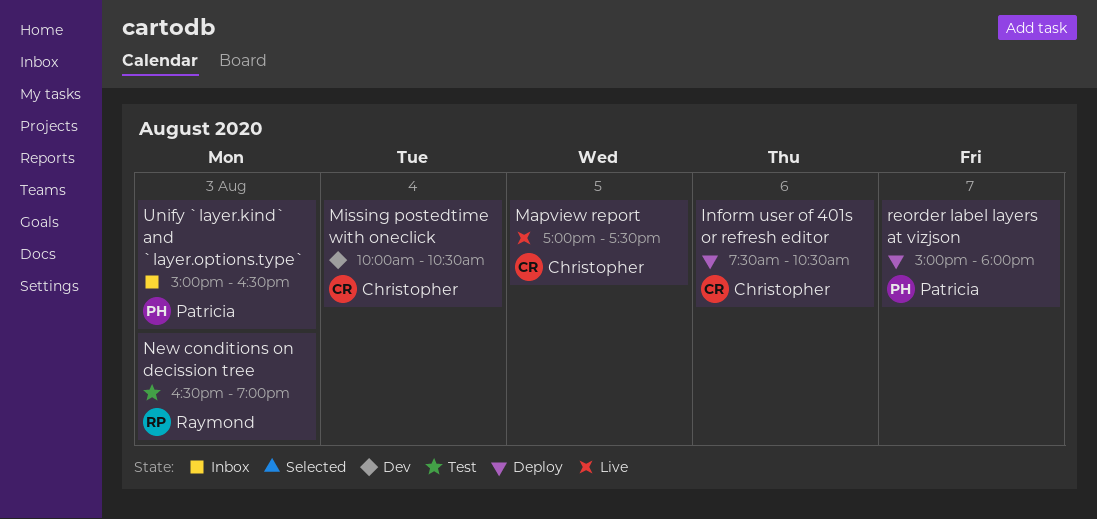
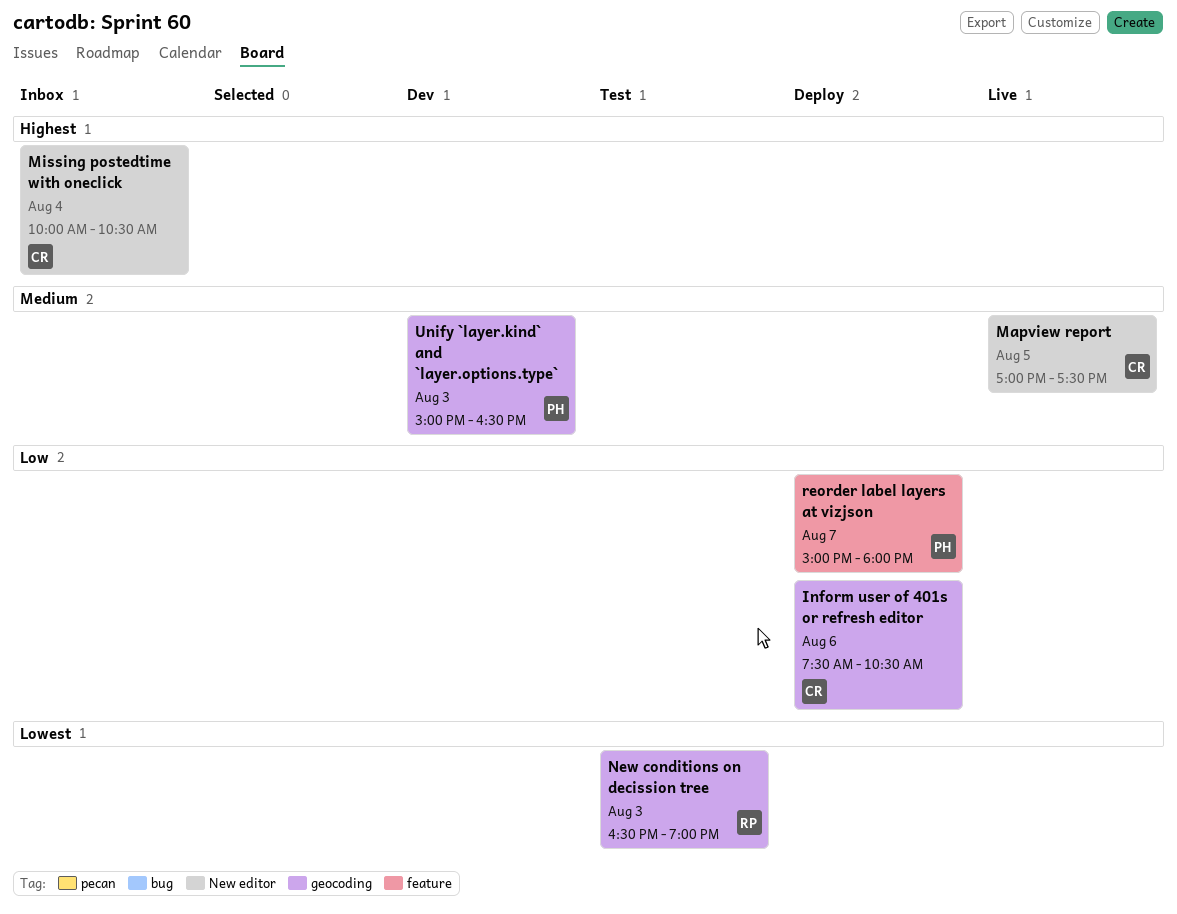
Missing postedtime with oneclick, status: Dev -> Inbox
Unify `layer.kind` and `layer.options.type`, status: Inbox -> Dev

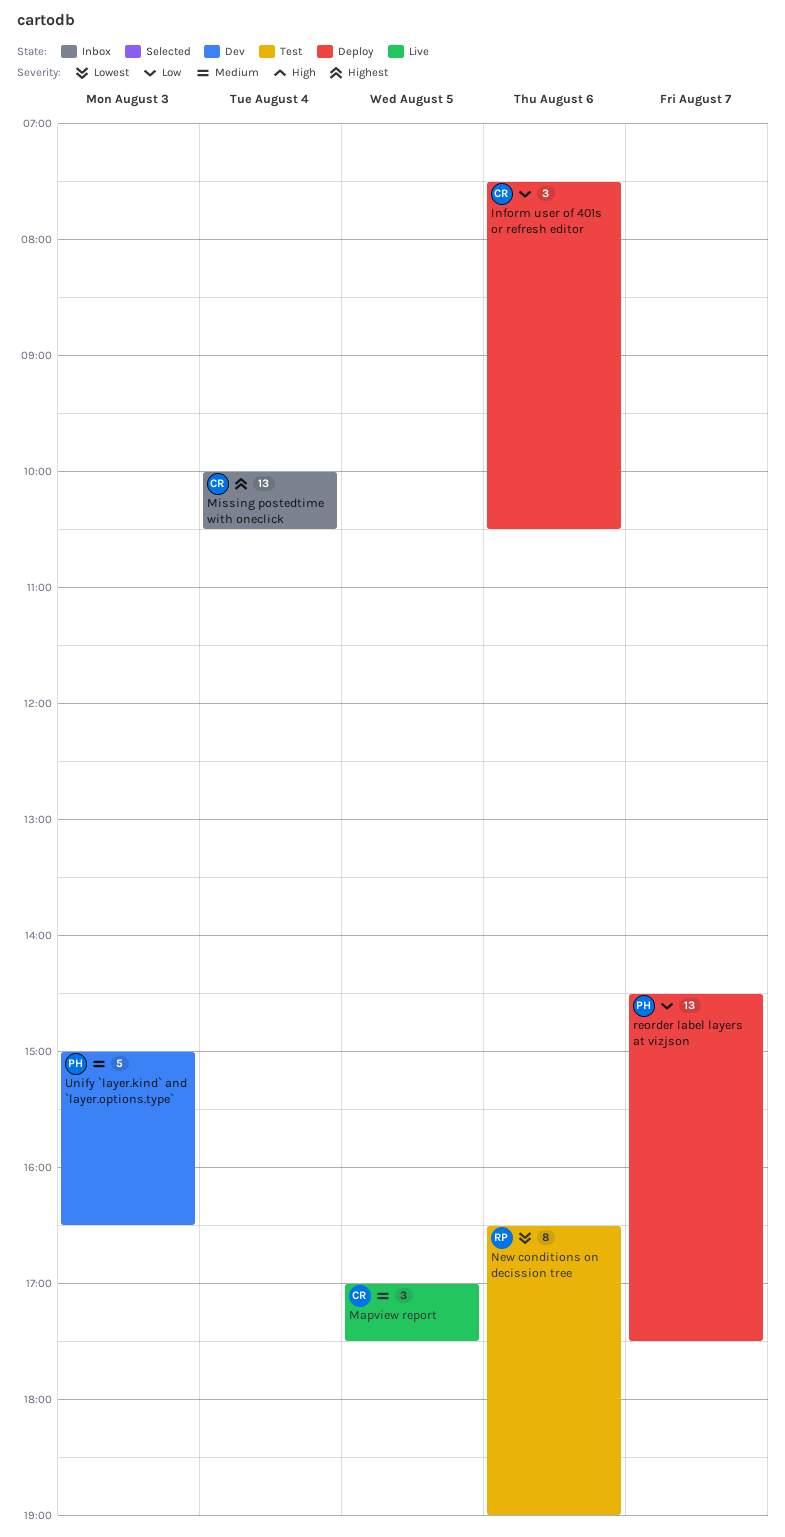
New conditions on decission tree, day: Aug 3 -> Aug 6
reorder label layers at vizjson, begins: 15:00 -> 14:30
reorder label layers at vizjson, ends: 18:00 -> 17:30

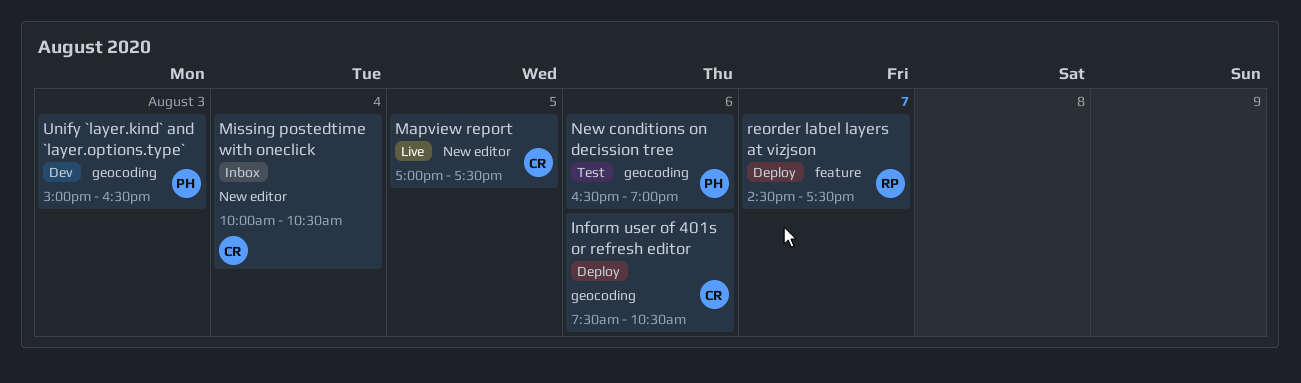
New conditions on decission tree, owner: RP -> PH
reorder label layers at vizjson, owner: PH -> RP

